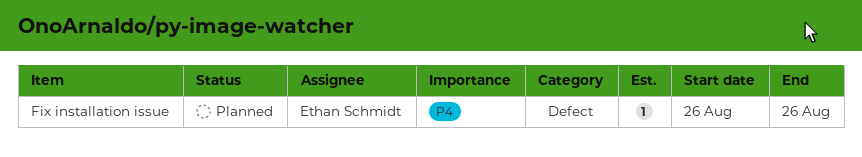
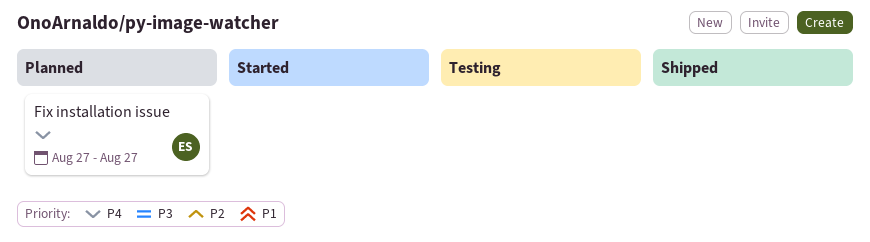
Fix installation issue, start: Aug 26 -> Aug 27
Fix installation issue, due: Aug 26 -> Aug 27

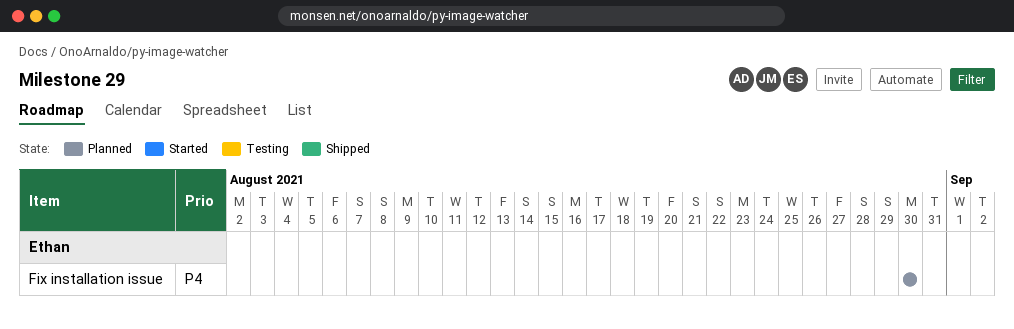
Fix installation issue, start: Aug 27 -> Aug 30
Fix installation issue, due: Aug 27 -> Aug 30

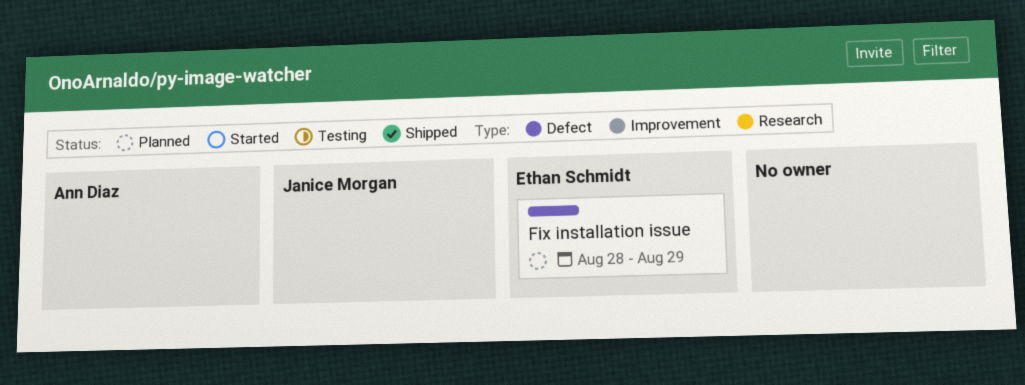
Fix installation issue, start: Aug 30 -> Aug 28
Fix installation issue, due: Aug 30 -> Aug 29

